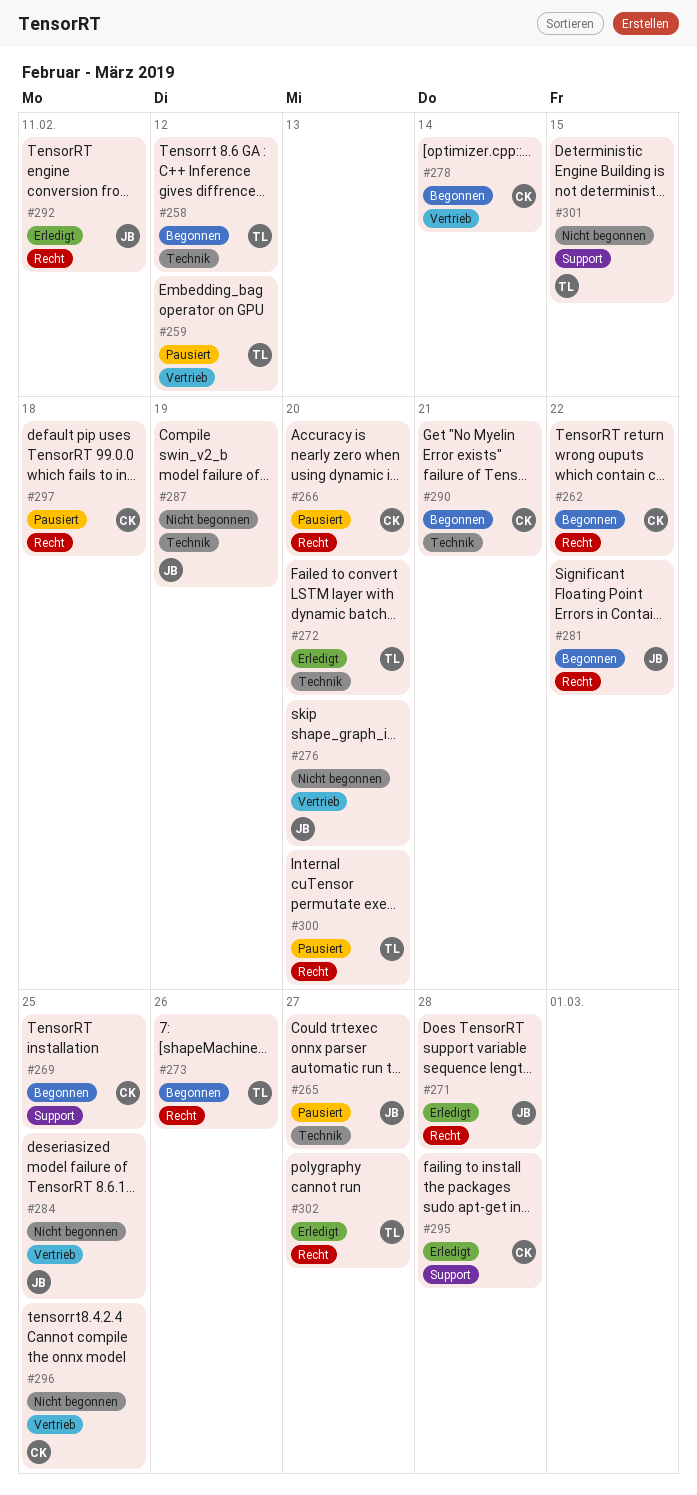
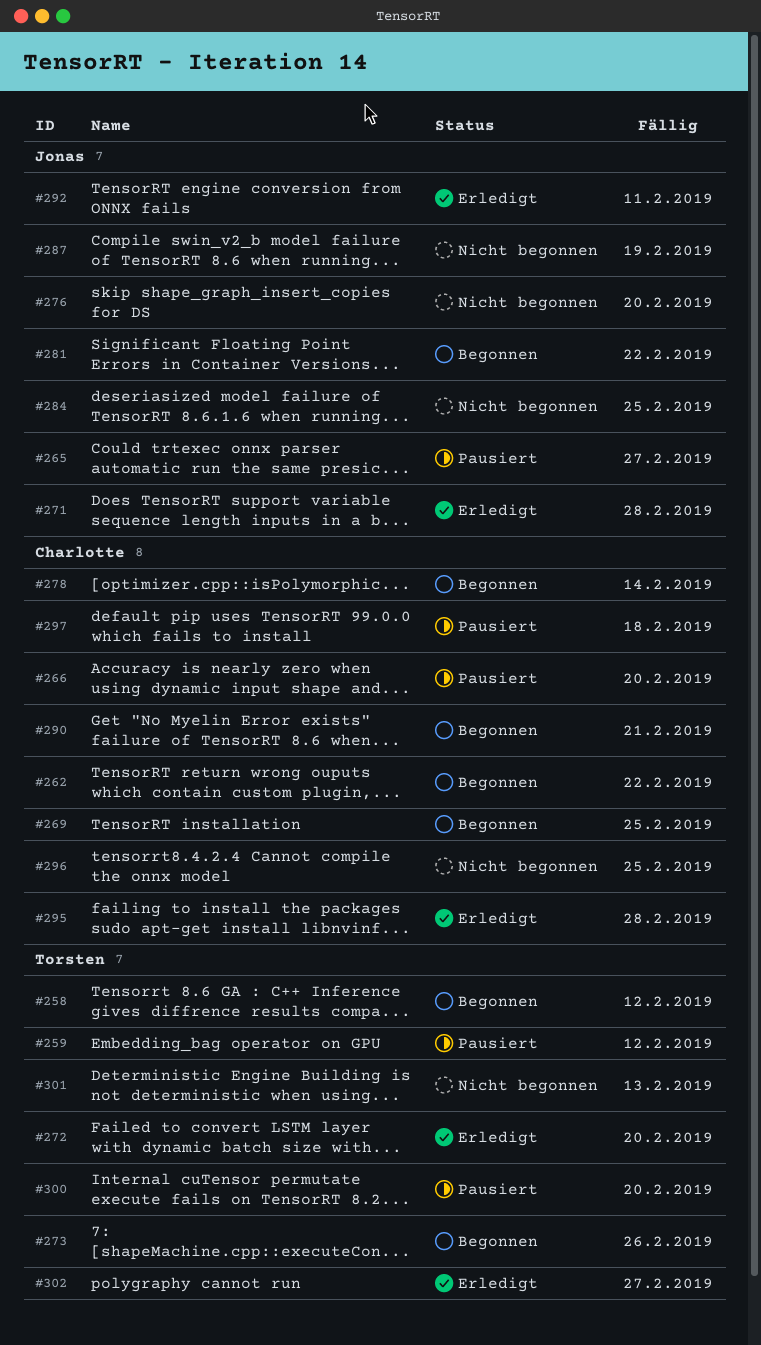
#301, due: Feb 15 -> Feb 13

